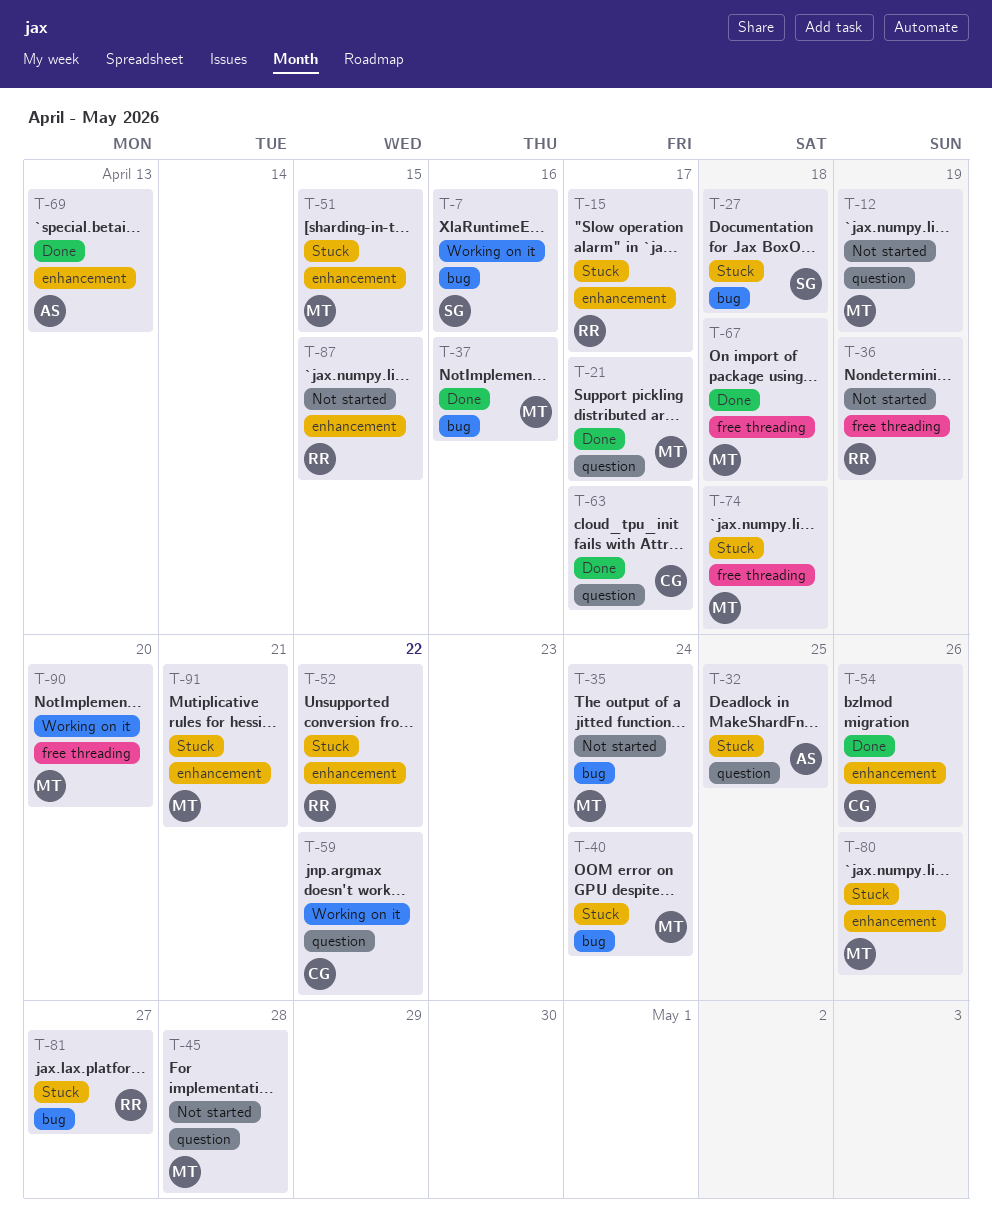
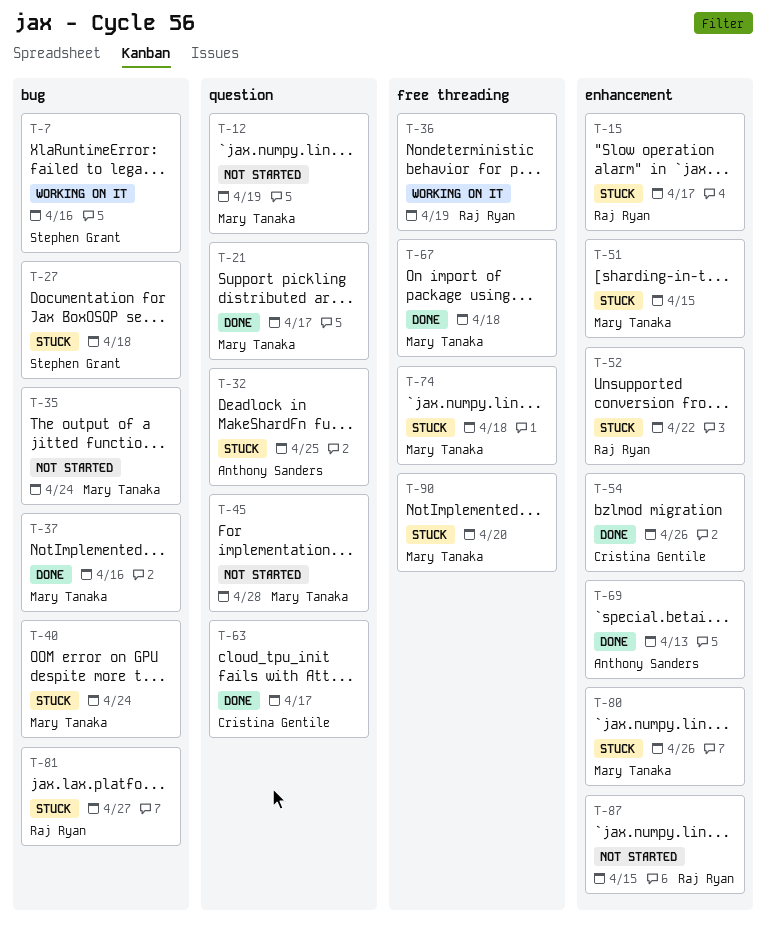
T-36, status: Not started -> Working on it
T-59: present -> none
T-90, status: Working on it -> Stuck
T-91: present -> none

